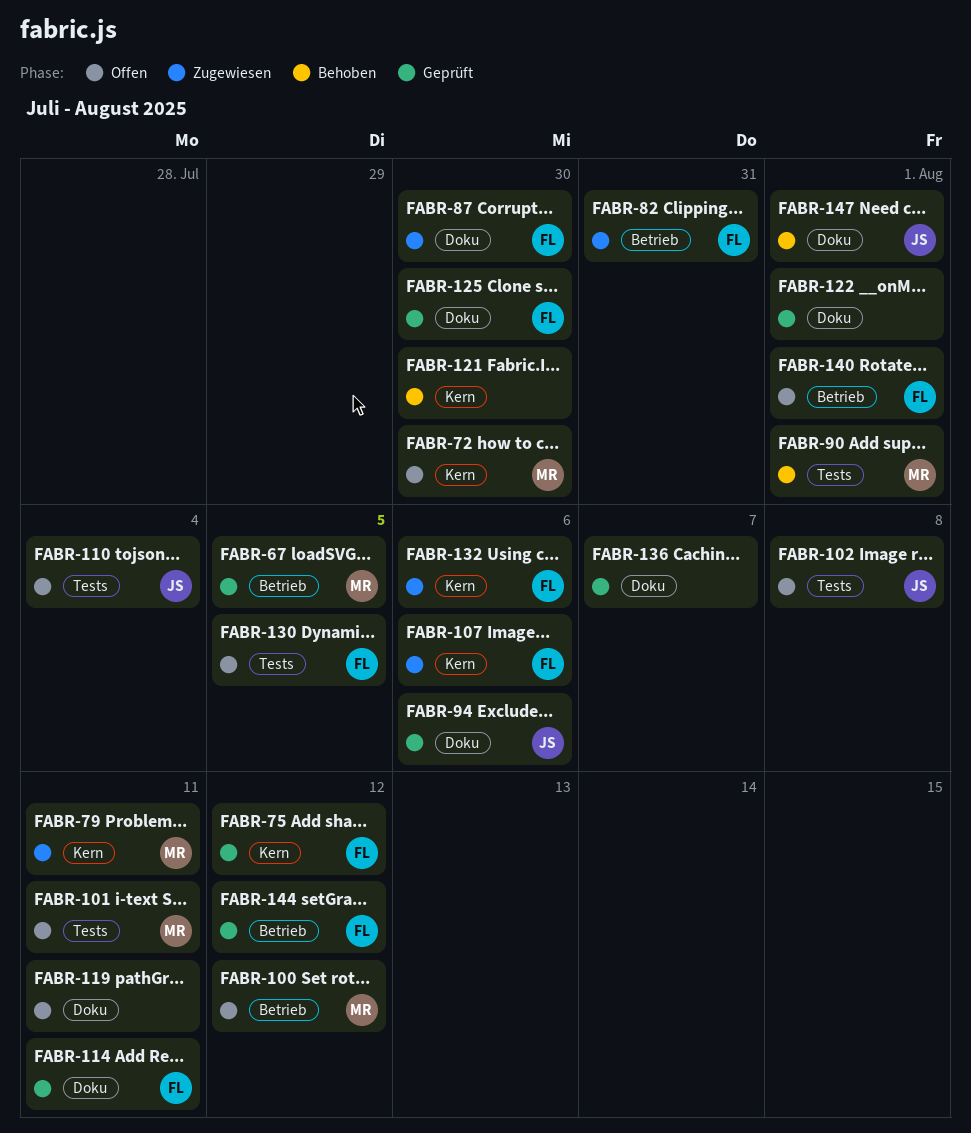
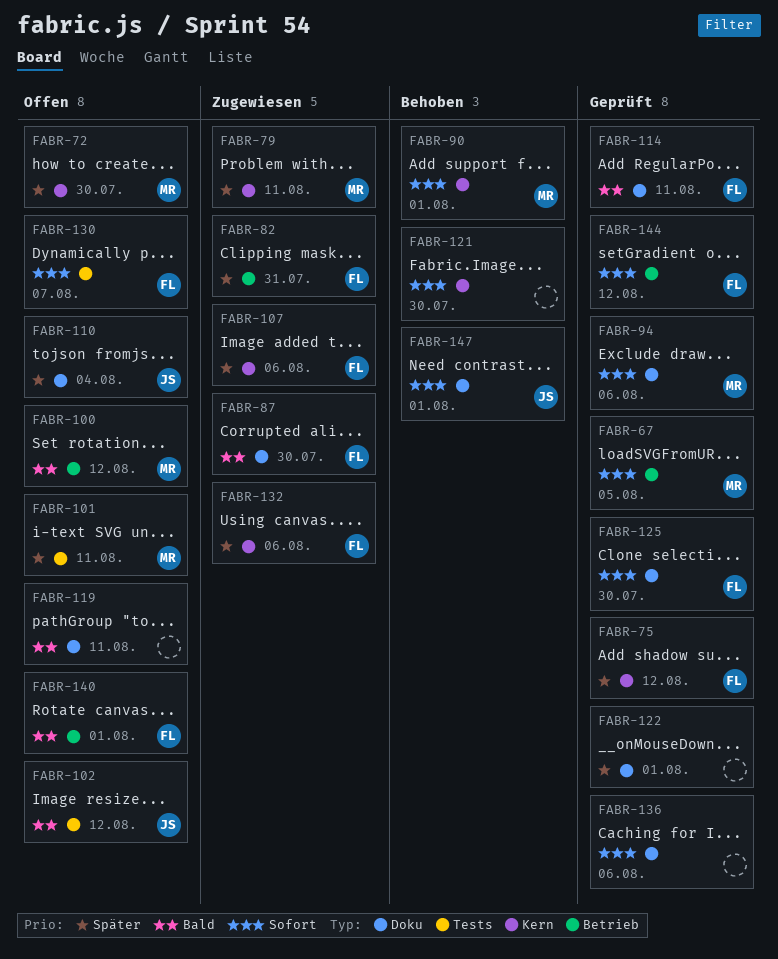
FABR-90, label: Tests -> Kern
FABR-94, owner: JS -> MR
FABR-102, due: Aug 8 -> Aug 12
FABR-110, label: Tests -> Doku
FABR-130, due: Aug 5 -> Aug 7
FABR-136, due: Aug 7 -> Aug 6

